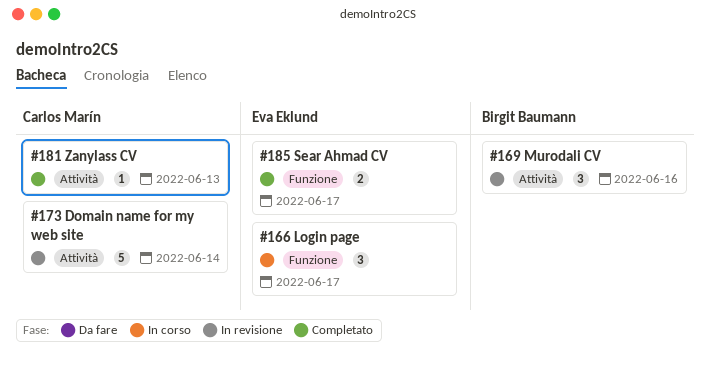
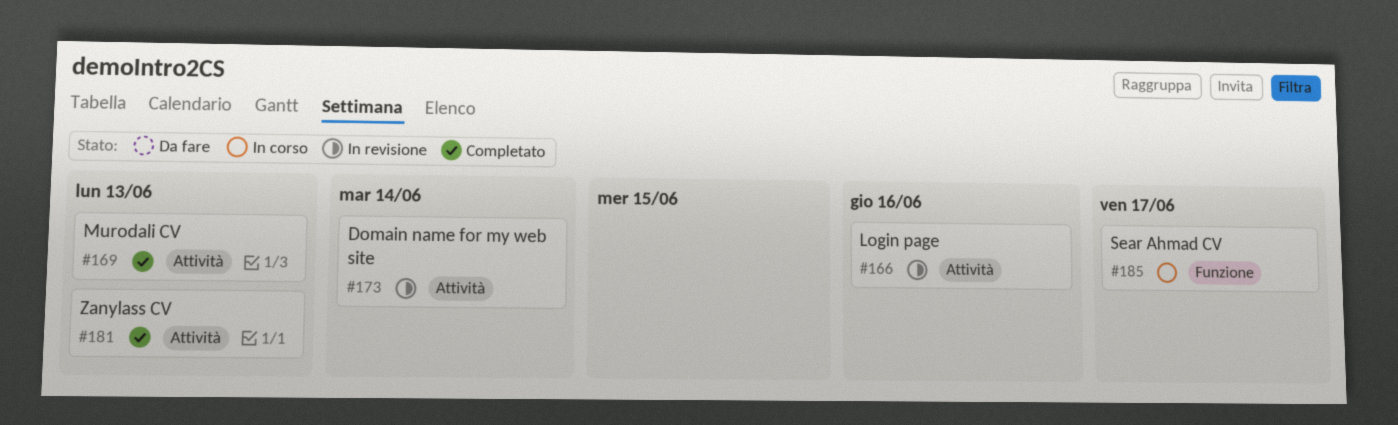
#166, status: In corso -> In revisione
#166, label: Funzione -> Attività
#166, due: Jun 17 -> Jun 16
#169, status: In revisione -> Completato
#169, due: Jun 16 -> Jun 13
#185, status: Completato -> In corso

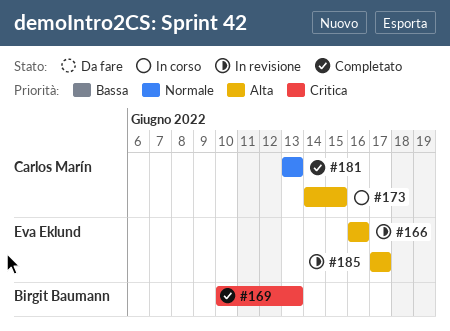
#173, status: In revisione -> In corso
#173, due: Jun 14 -> Jun 15
#185, status: In corso -> In revisione

